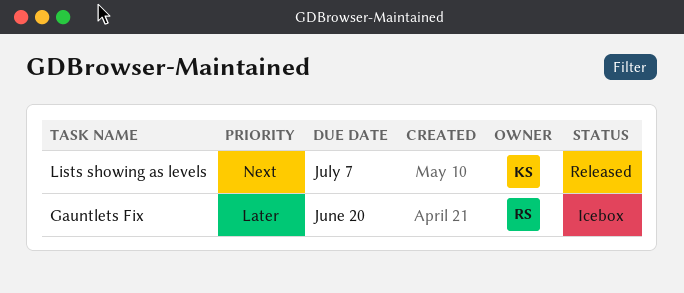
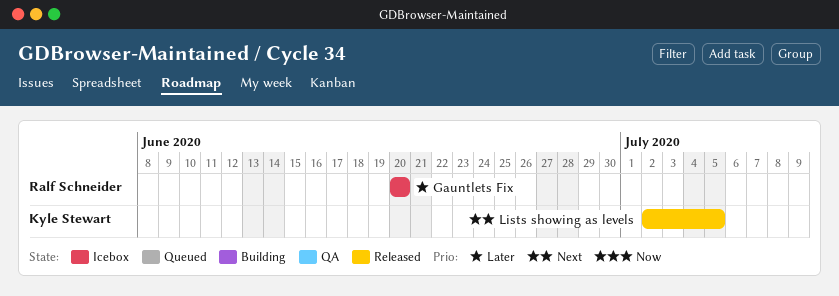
Lists showing as levels, due: Jul 7 -> Jul 5

